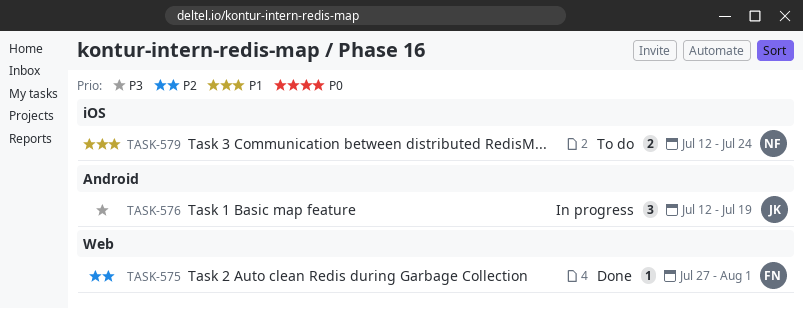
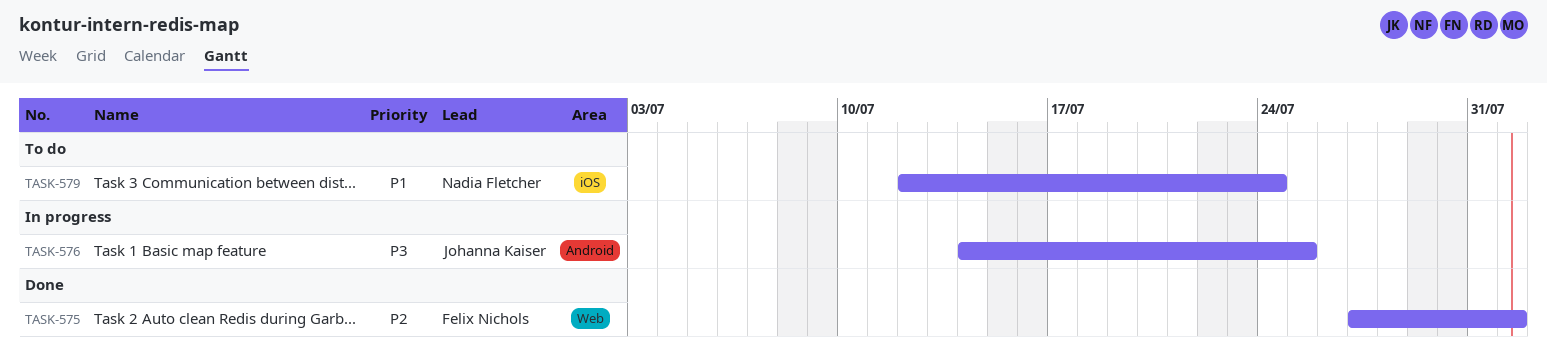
TASK-576, start: Jul 12 -> Jul 14
TASK-576, due: Jul 19 -> Jul 25

